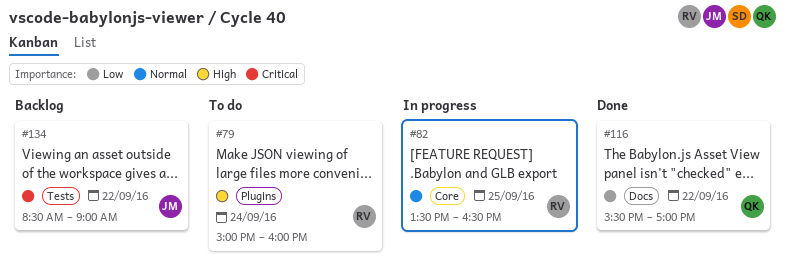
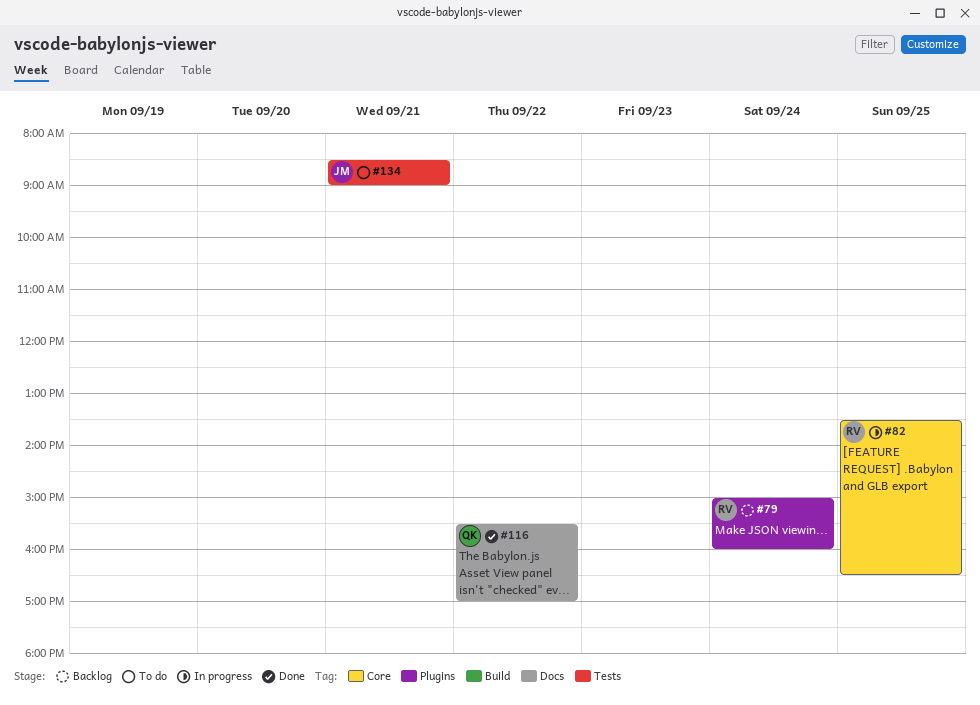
#79, status: To do -> Backlog
#134, status: Backlog -> To do
#134, day: Sep 22 -> Sep 21

